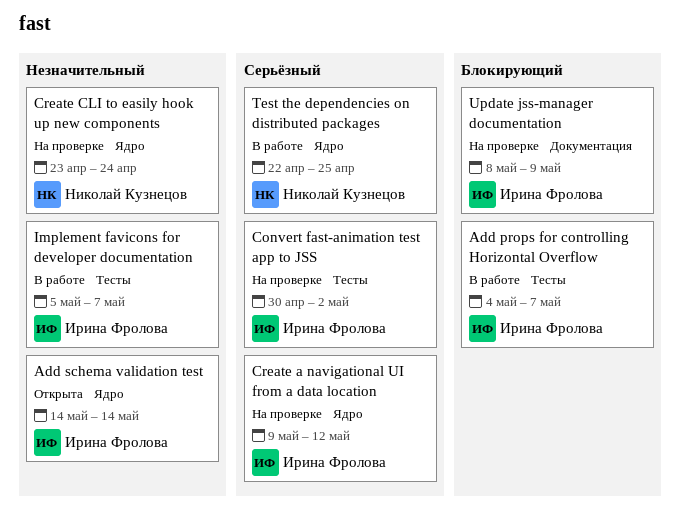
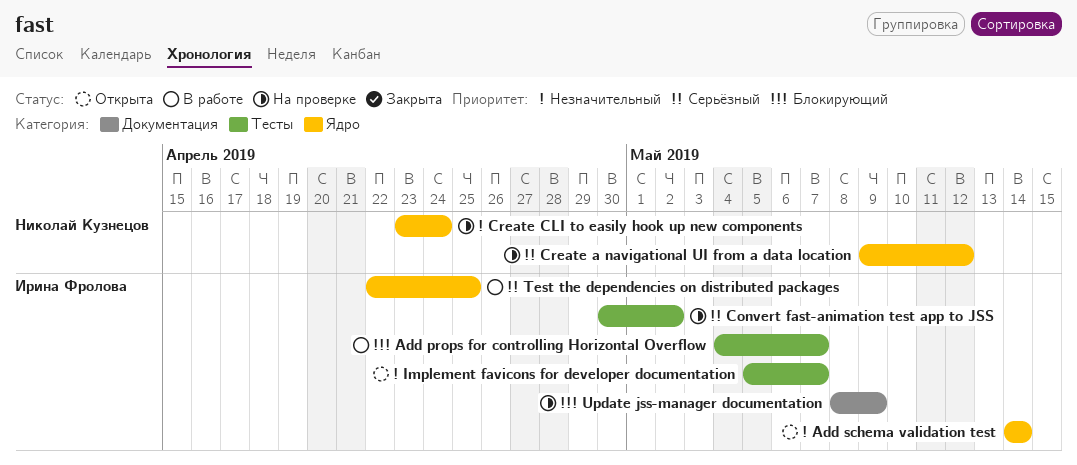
Create a navigational UI from a data location, owner: Ирина Фролова -> Николай Кузнецов
Implement favicons for developer documentation, status: В работе -> Открыта
Test the dependencies on distributed packages, owner: Николай Кузнецов -> Ирина Фролова

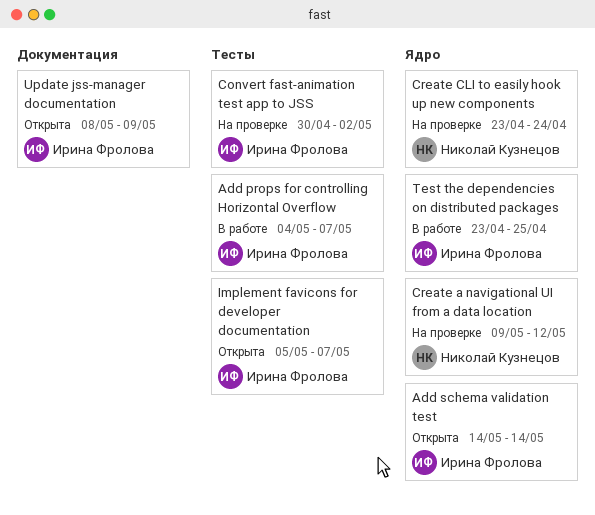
Test the dependencies on distributed packages, start: Apr 22 -> Apr 23
Update jss-manager documentation, status: На проверке -> Открыта

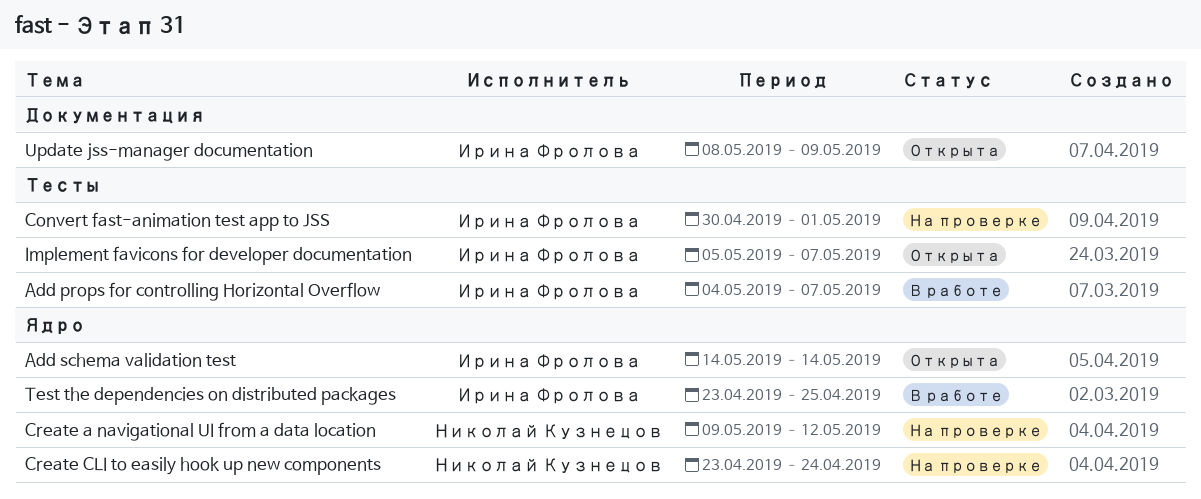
Convert fast-animation test app to JSS, due: May 2 -> May 1

